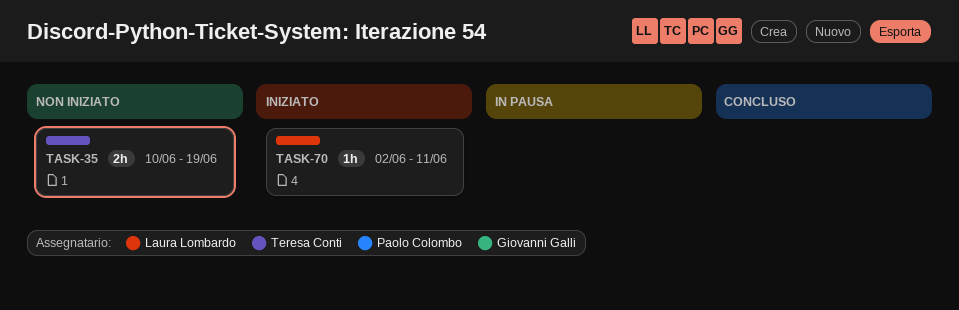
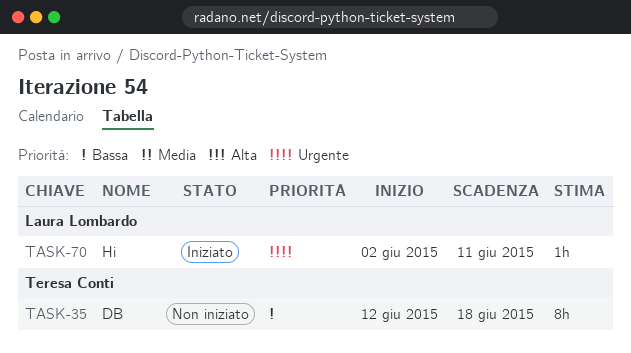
TASK-35, estimate: 2h -> 8h
TASK-35, start: Jun 10 -> Jun 12
TASK-35, due: Jun 19 -> Jun 18

